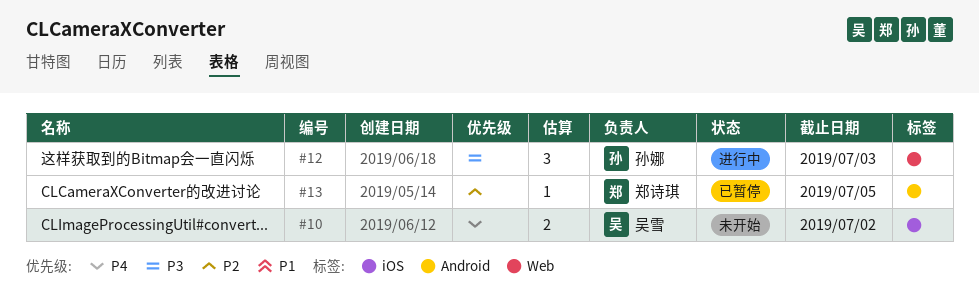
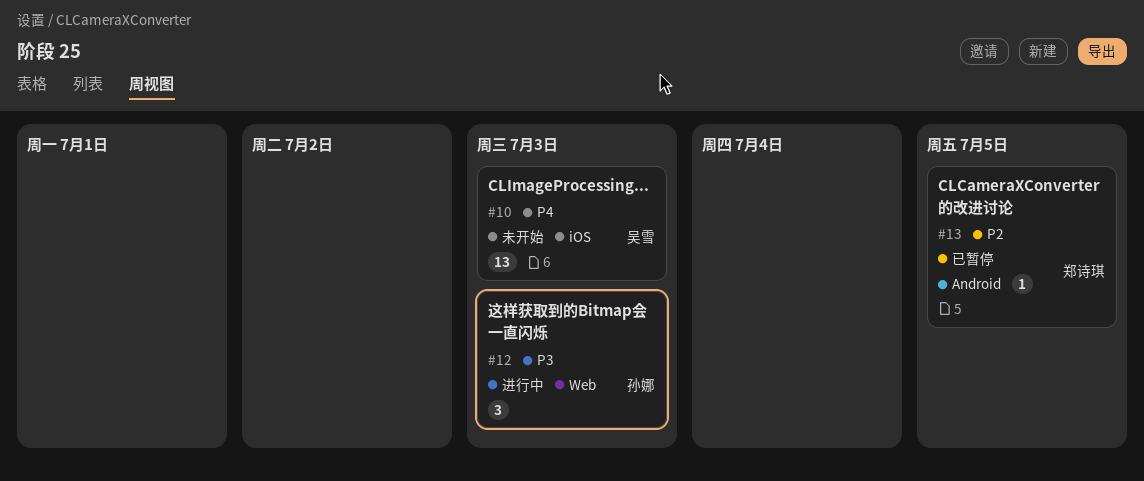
#10, estimate: 2 -> 13
#10, due: Jul 2 -> Jul 3

